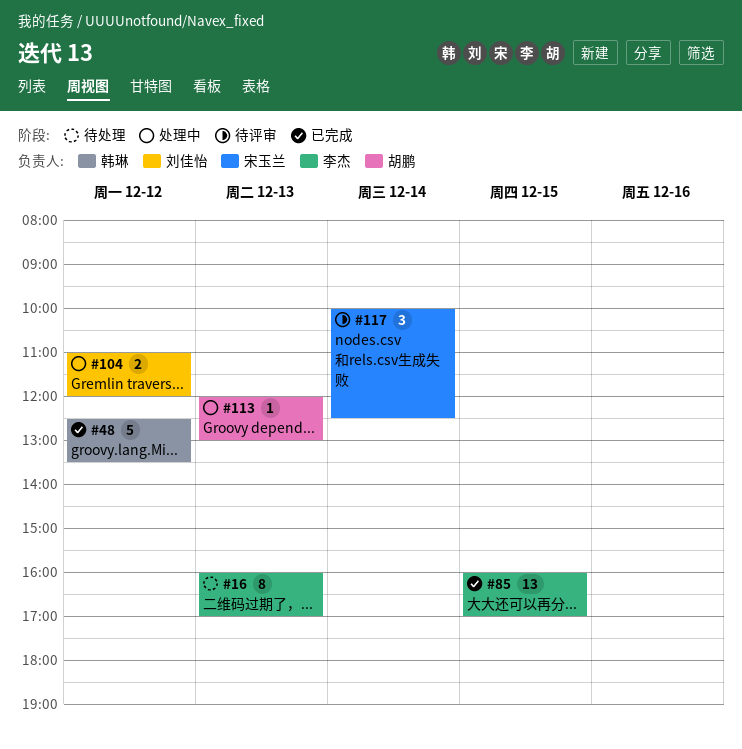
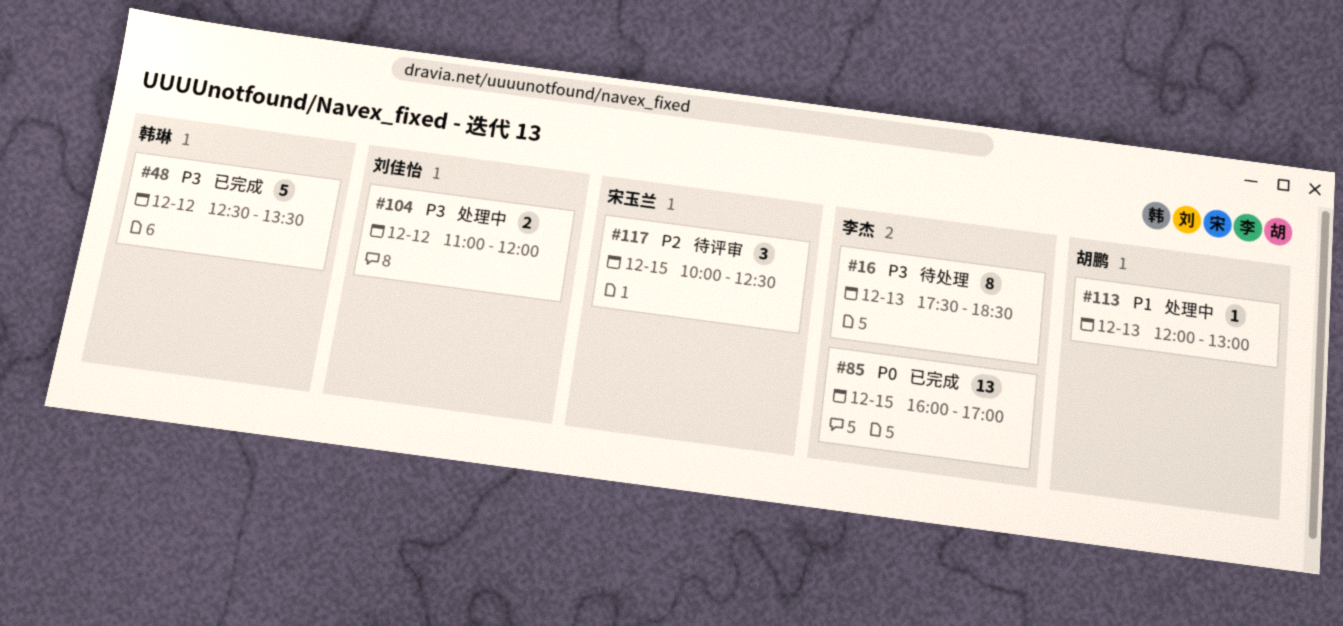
#16, begins: 16:00 -> 17:30
#16, ends: 17:00 -> 18:30
#117, day: Dec 14 -> Dec 15

